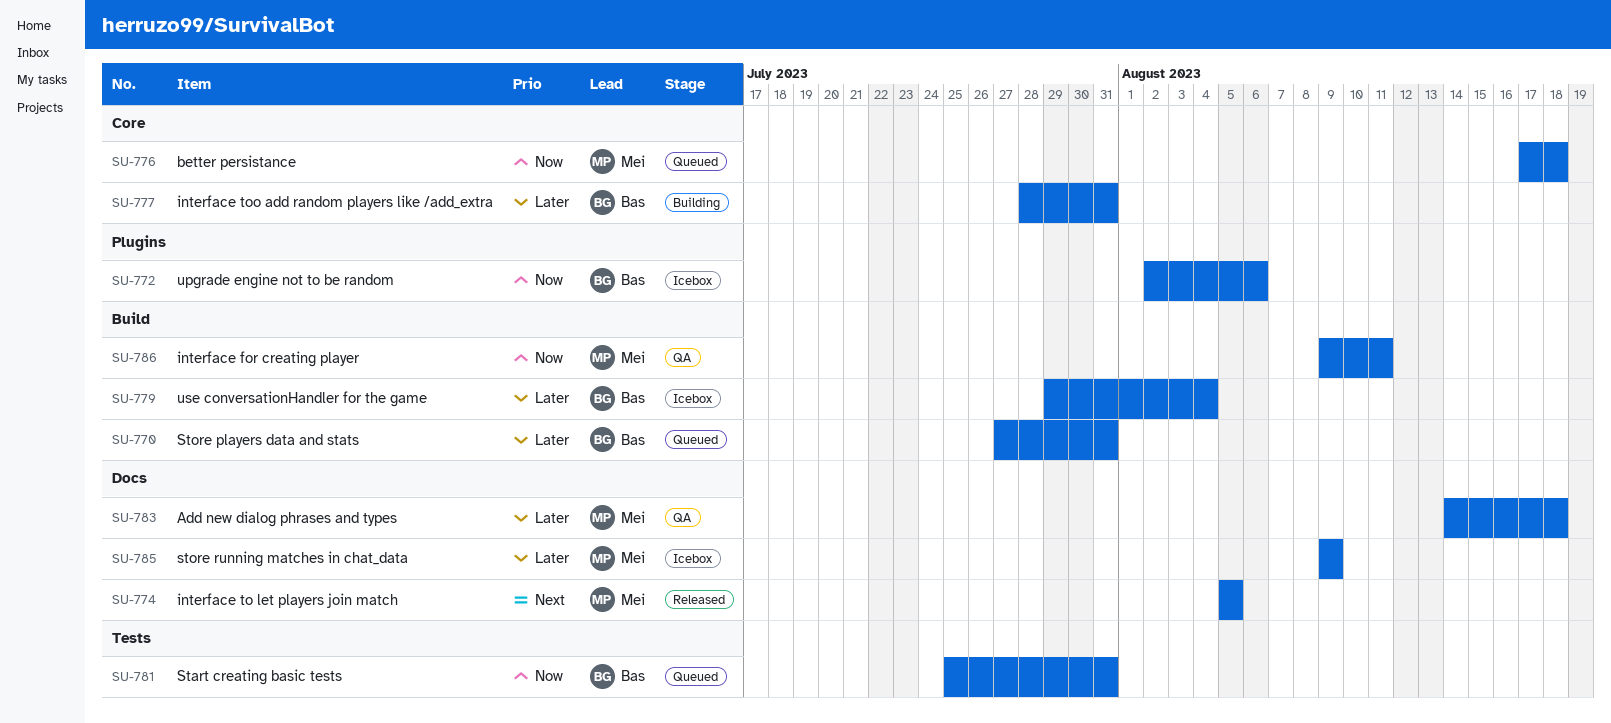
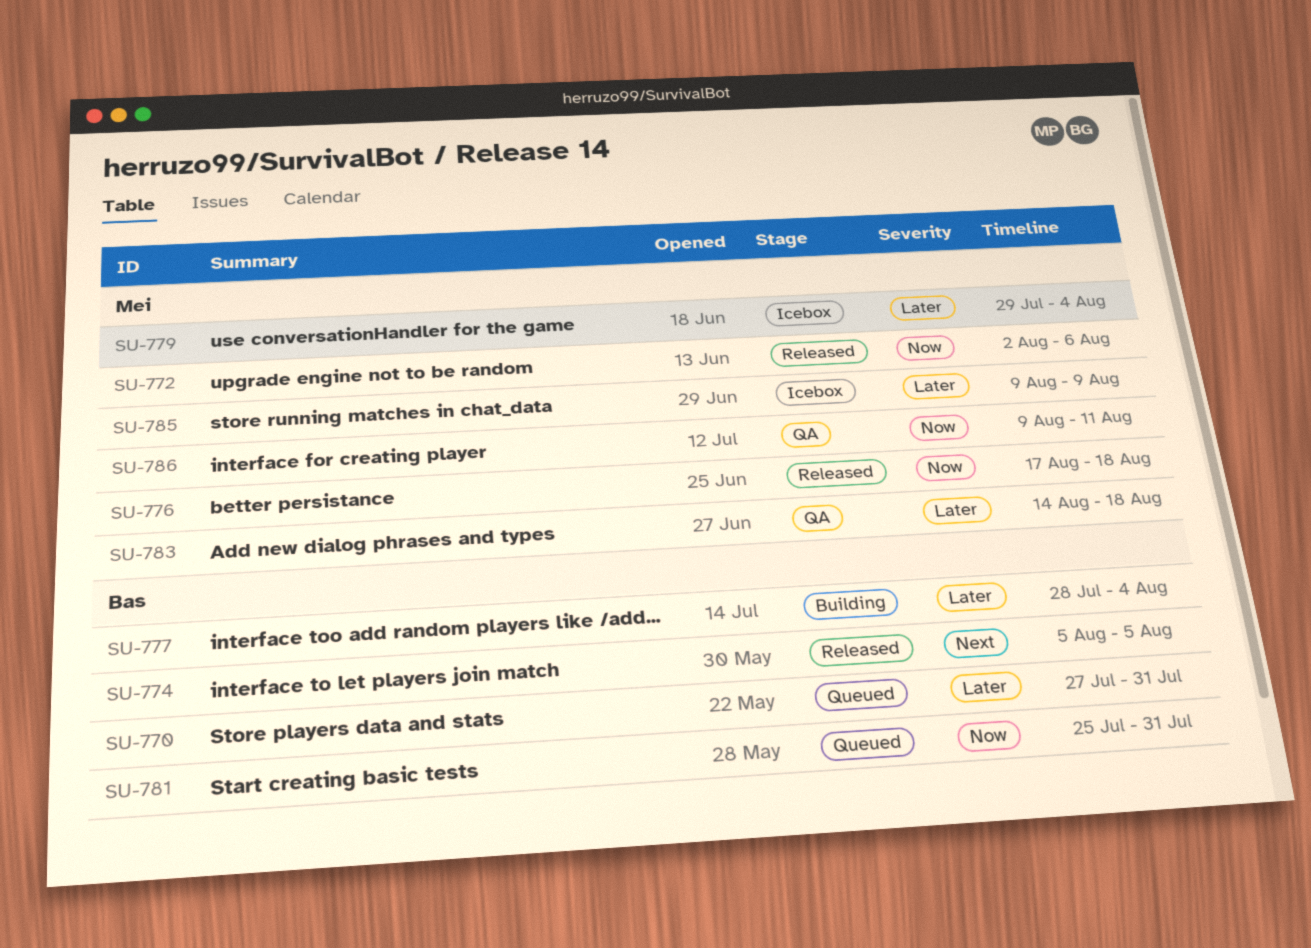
SU-772, status: Icebox -> Released
SU-772, owner: Bas -> Mei
SU-774, owner: Mei -> Bas
SU-776, status: Queued -> Released
SU-777, due: Jul 31 -> Aug 4
SU-779, owner: Bas -> Mei

